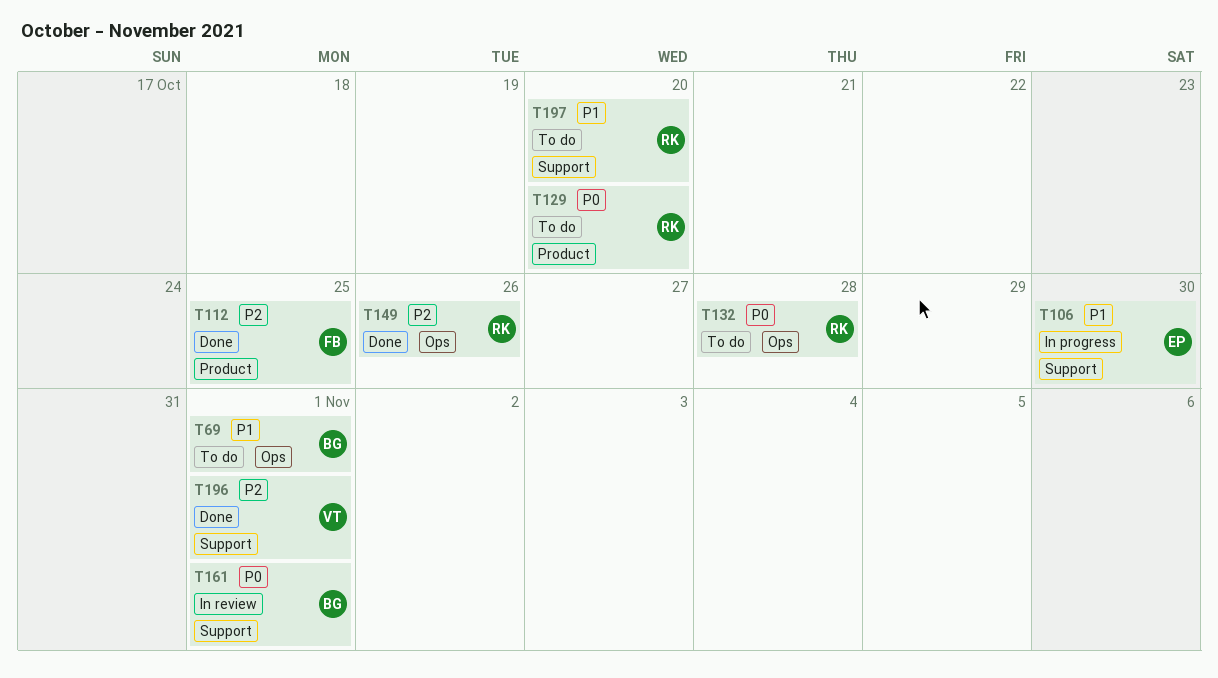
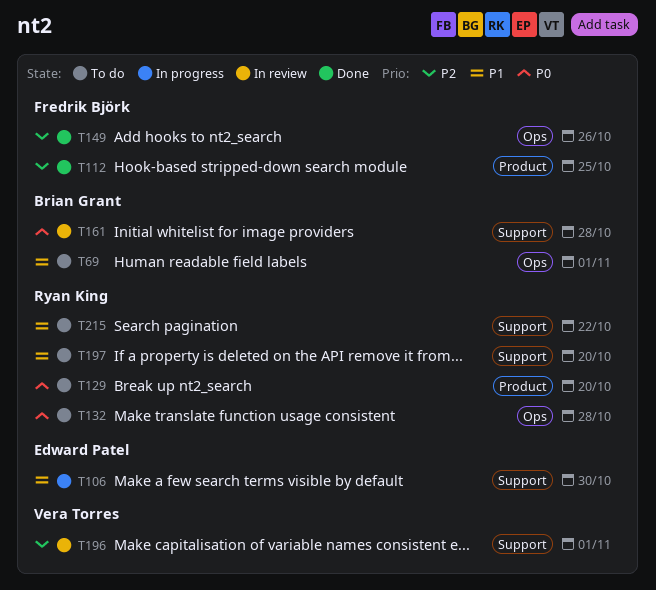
T149, owner: Ryan King -> Fredrik Björk
T161, due: Nov 1 -> Oct 28
T196, status: Done -> In review
T215: none -> present

